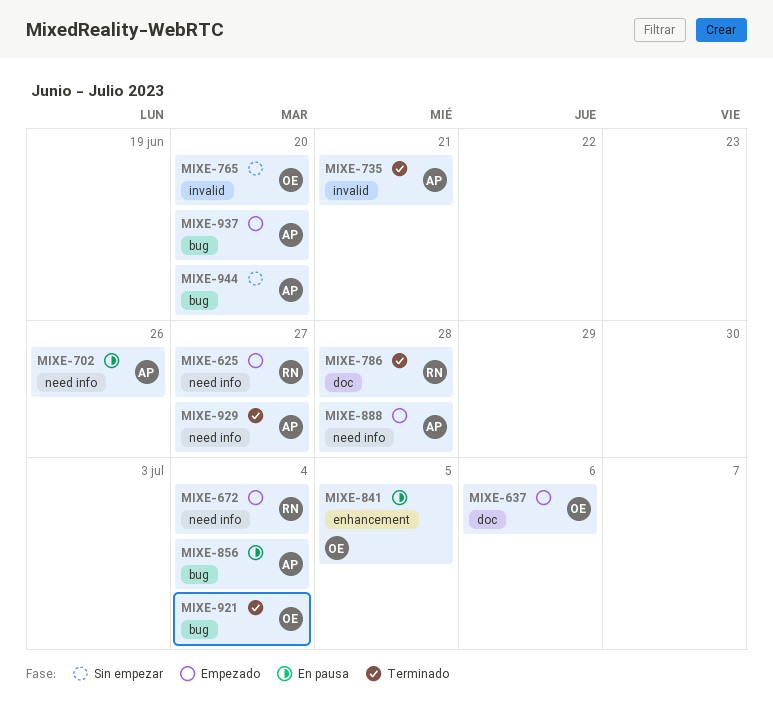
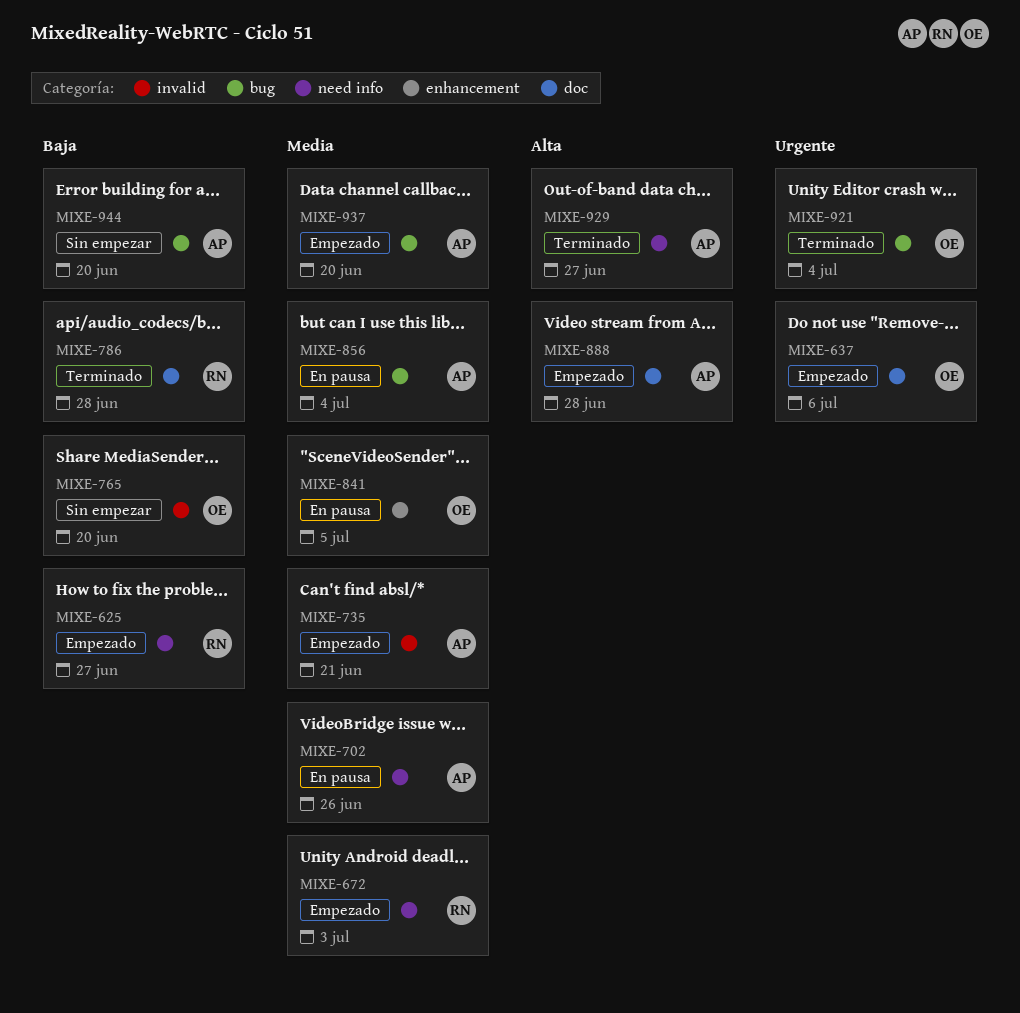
MIXE-672, due: Jul 4 -> Jul 3
MIXE-735, status: Terminado -> Empezado
MIXE-888, label: need info -> doc

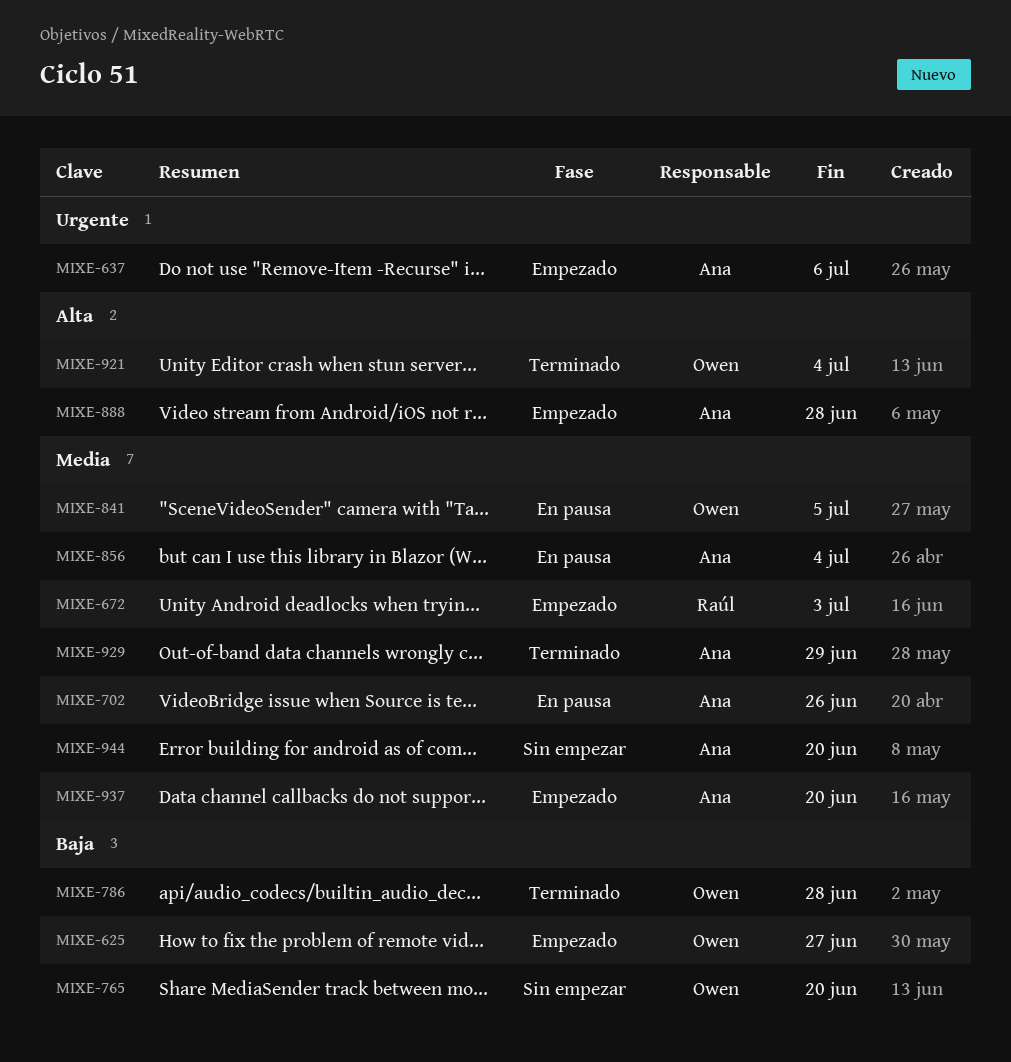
MIXE-625, owner: Raúl -> Owen
MIXE-637, owner: Owen -> Ana
MIXE-735: present -> none
MIXE-786, owner: Raúl -> Owen
MIXE-921, priority: Urgente -> Alta
MIXE-929, priority: Alta -> Media
MIXE-929, due: Jun 27 -> Jun 29
MIXE-944, priority: Baja -> Media

